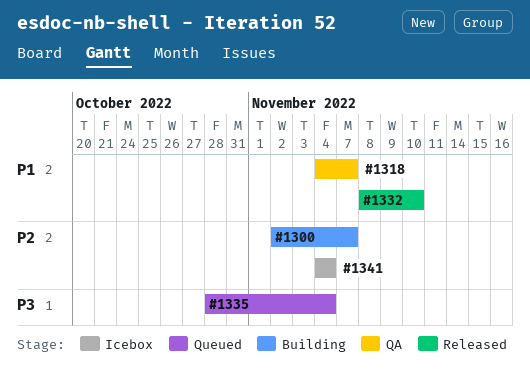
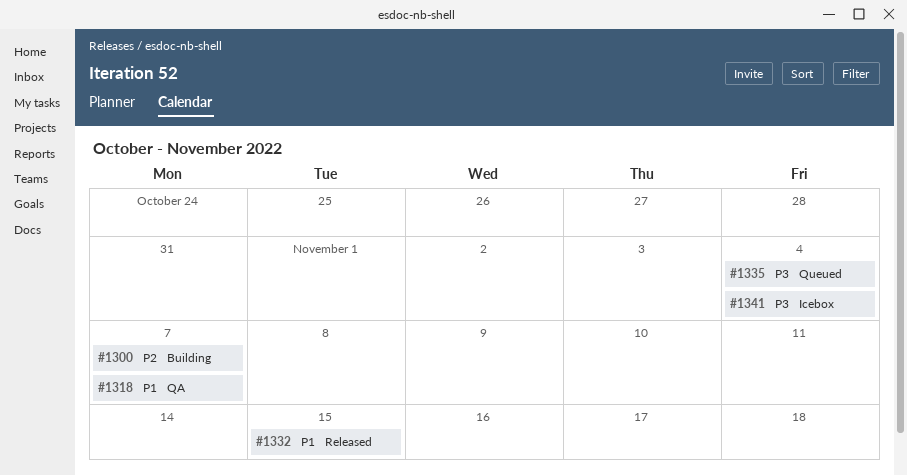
#1332, due: Nov 10 -> Nov 15
#1341, priority: P2 -> P3

